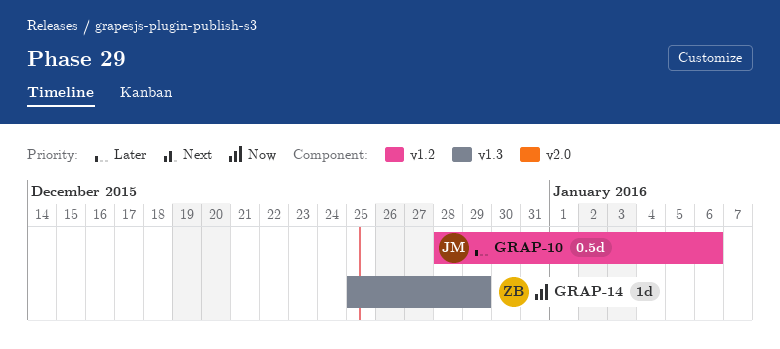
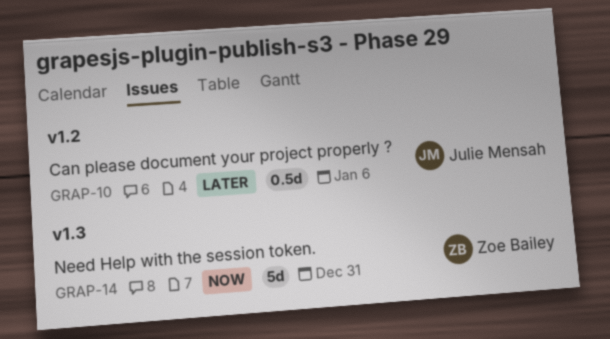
GRAP-14, estimate: 1d -> 5d
GRAP-14, due: Dec 29 -> Dec 31

